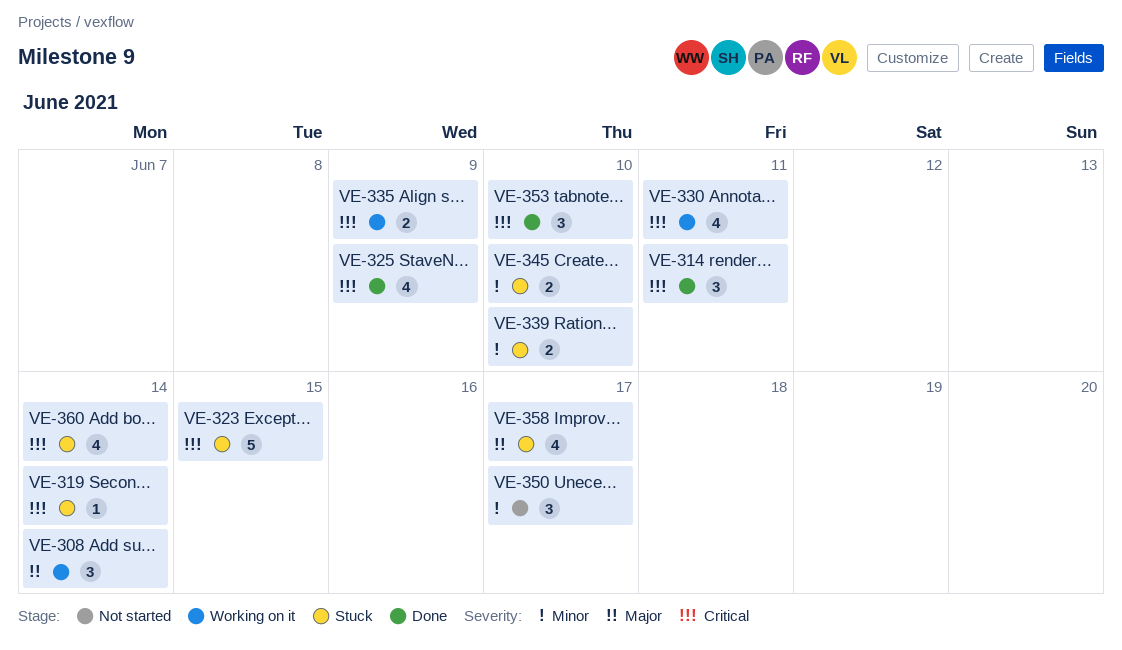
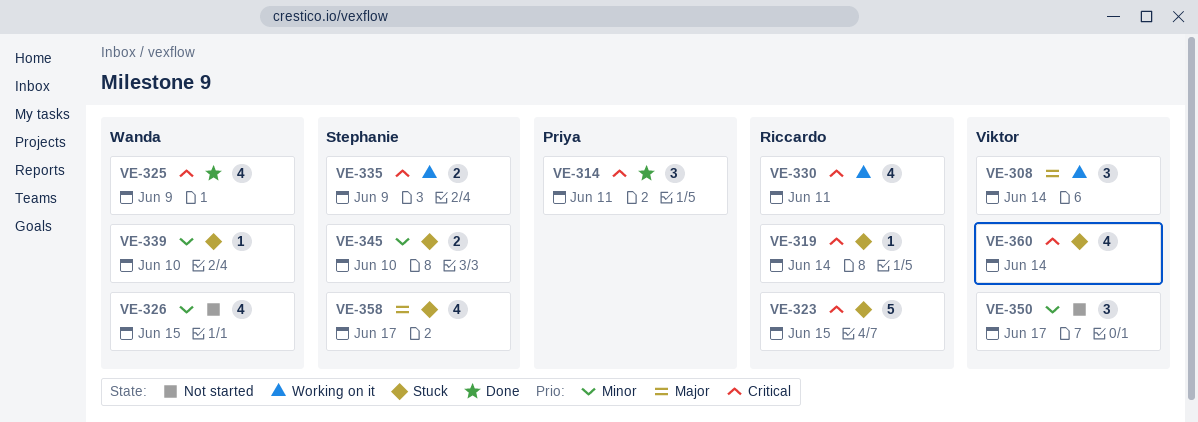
VE-326: none -> present
VE-339, estimate: 2 -> 1
VE-353: present -> none

